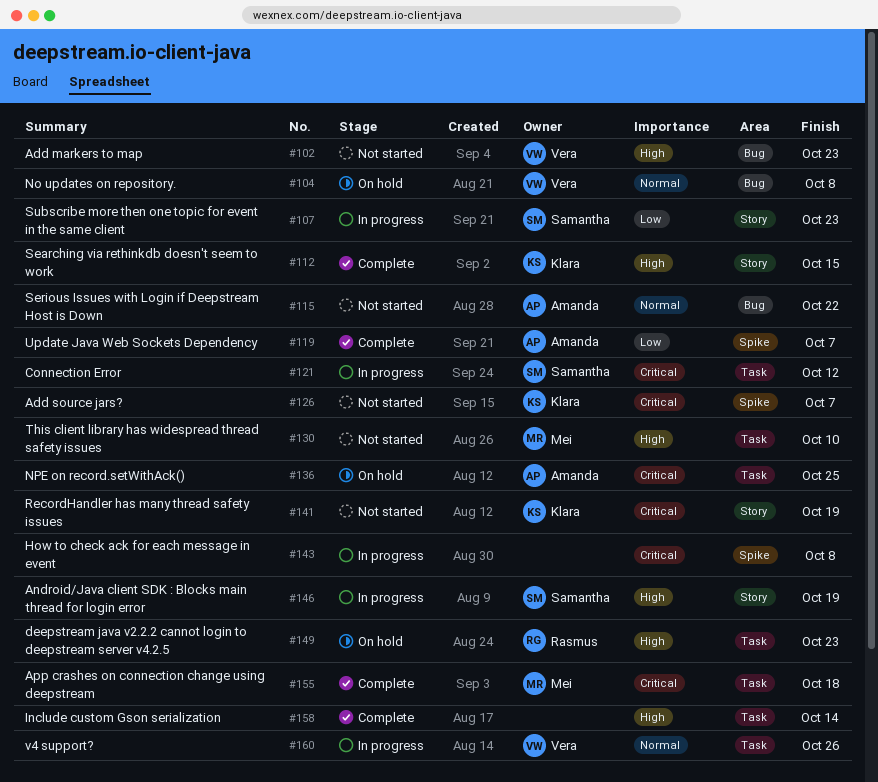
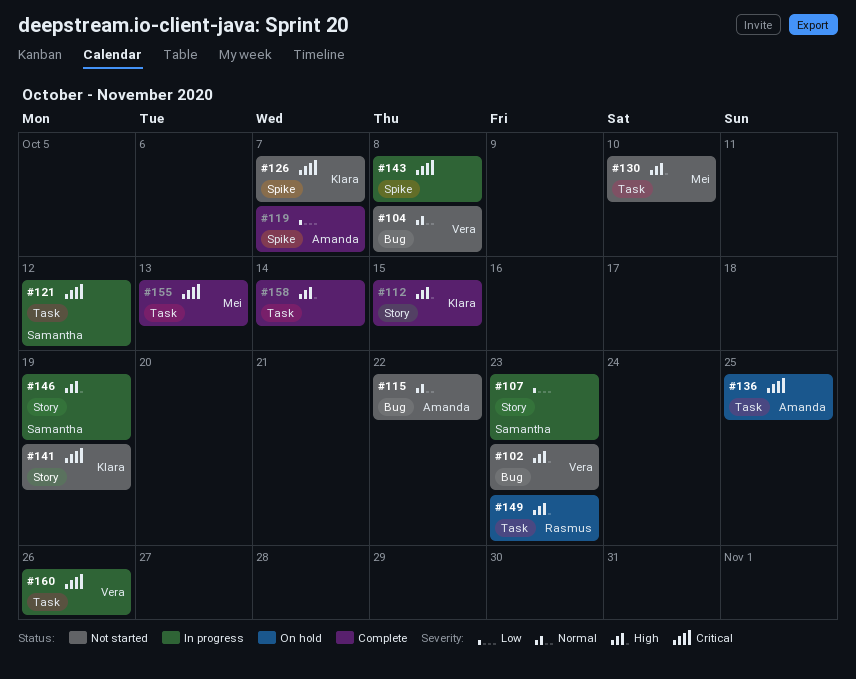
#104, status: On hold -> Not started
#155, due: Oct 18 -> Oct 13
#160, priority: Normal -> Critical

